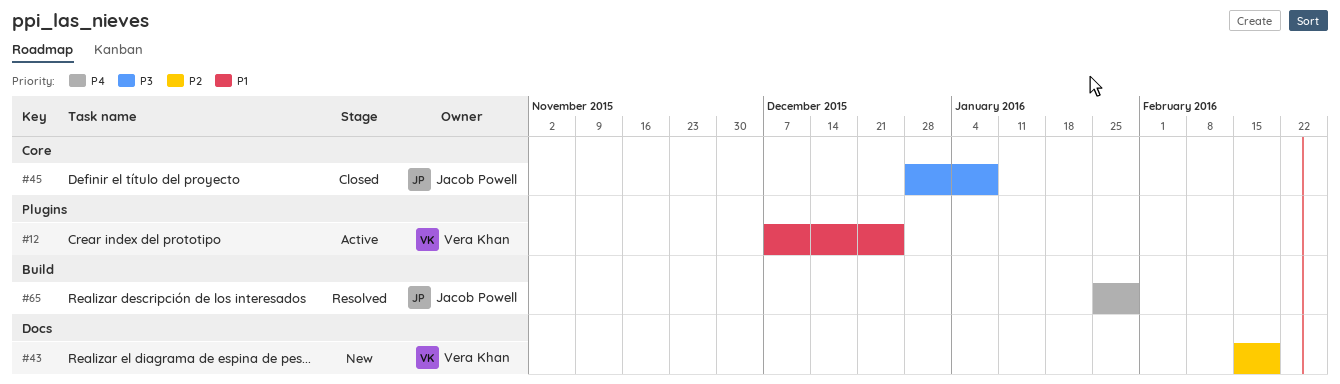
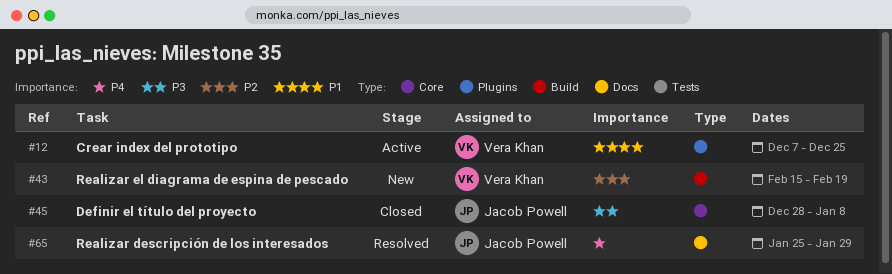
#43, label: Docs -> Build
#65, label: Build -> Docs

